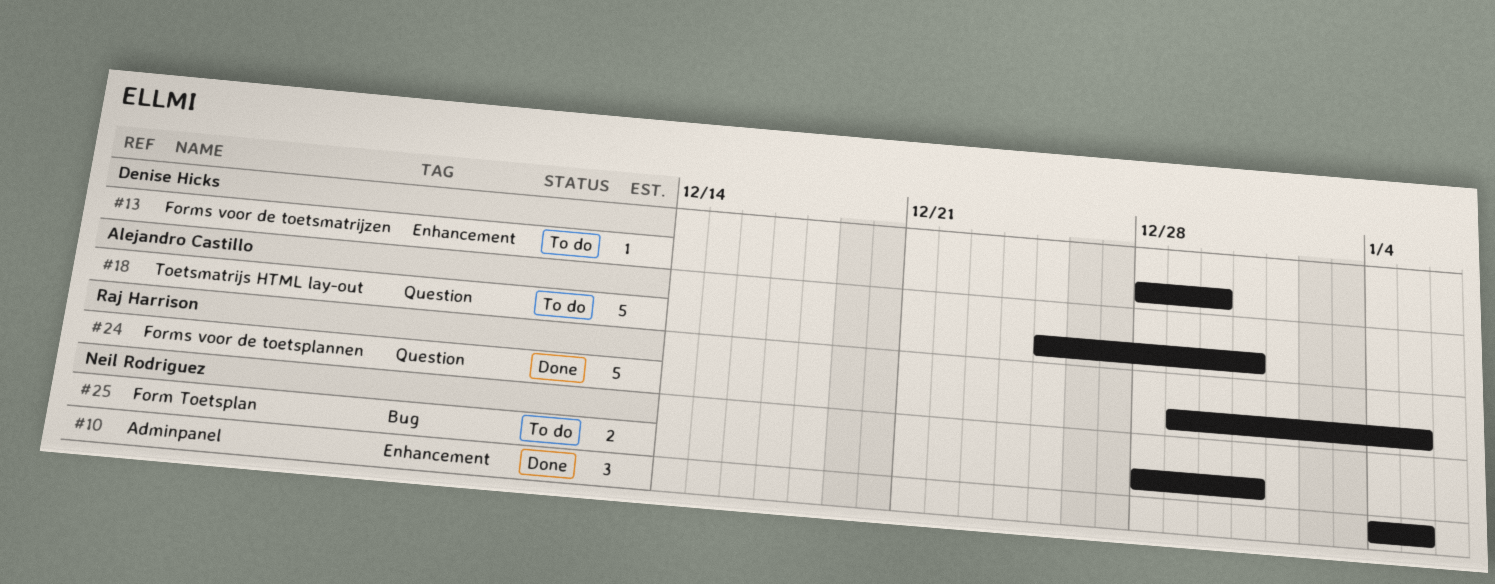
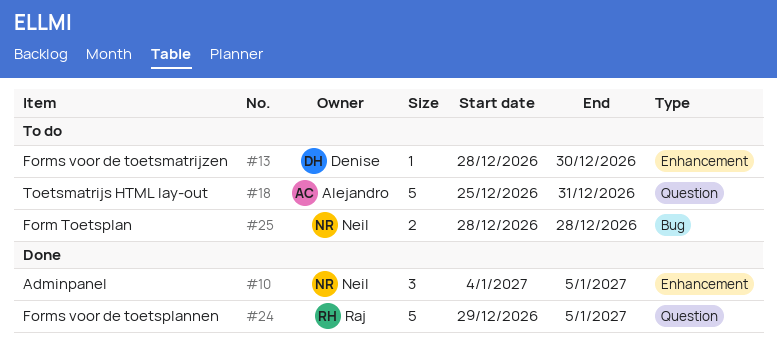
#25, due: Dec 31 -> Dec 28

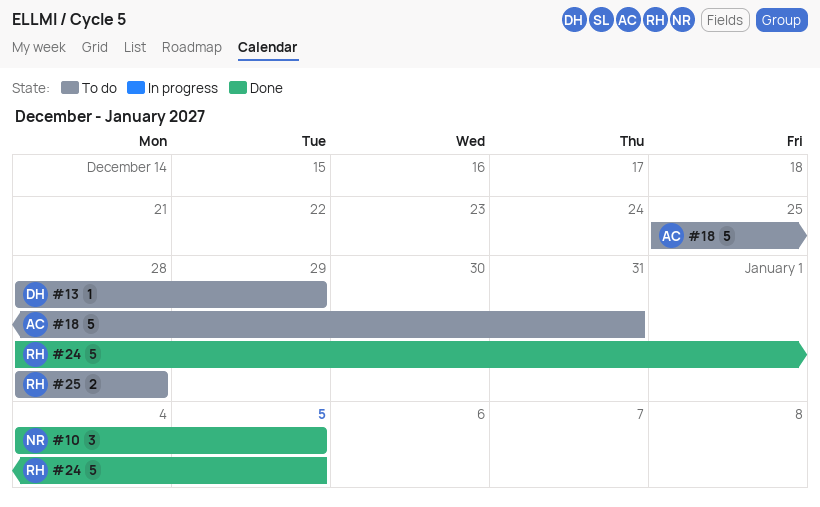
#13, due: Dec 30 -> Dec 29
#24, start: Dec 29 -> Dec 28
#25, owner: Neil -> Raj

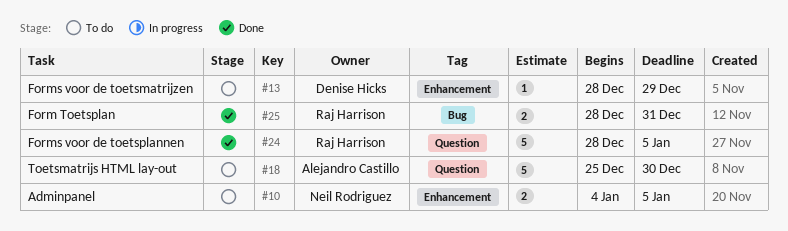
#10, status: Done -> To do
#10, estimate: 3 -> 2
#18, due: Dec 31 -> Dec 30
#25, status: To do -> Done
#25, due: Dec 28 -> Dec 31

